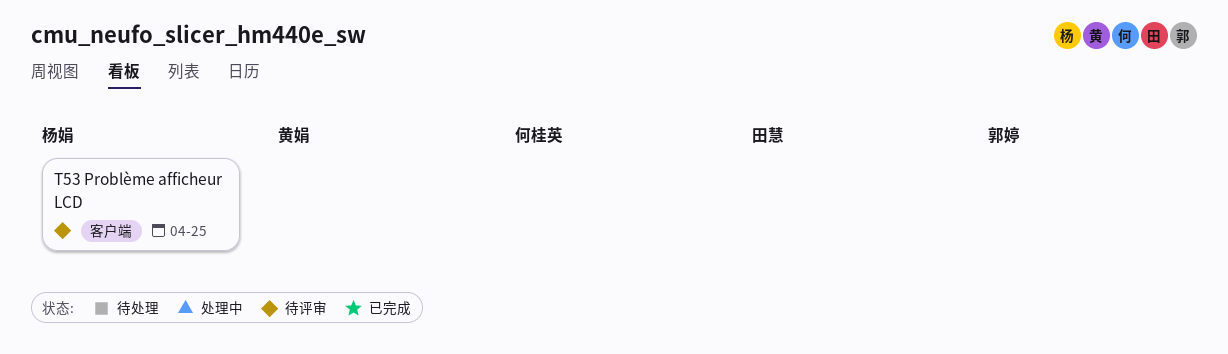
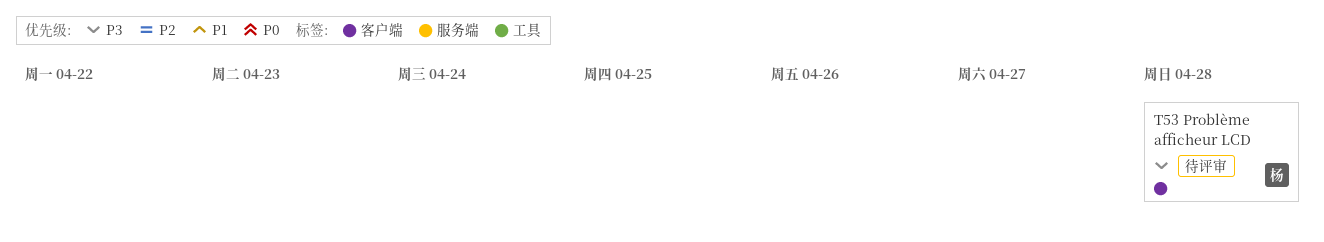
T53, due: Apr 25 -> Apr 28

